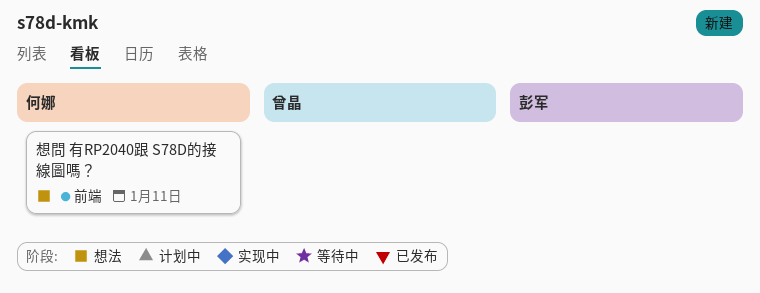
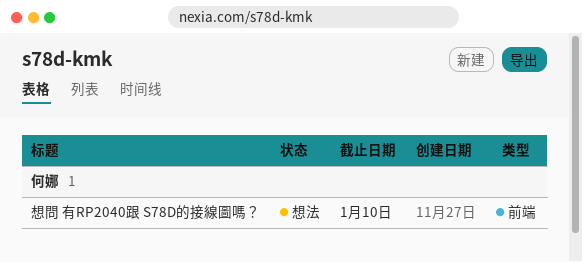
想問 有RP2040跟 S78D的接線圖嗎？, due: Jan 11 -> Jan 10

